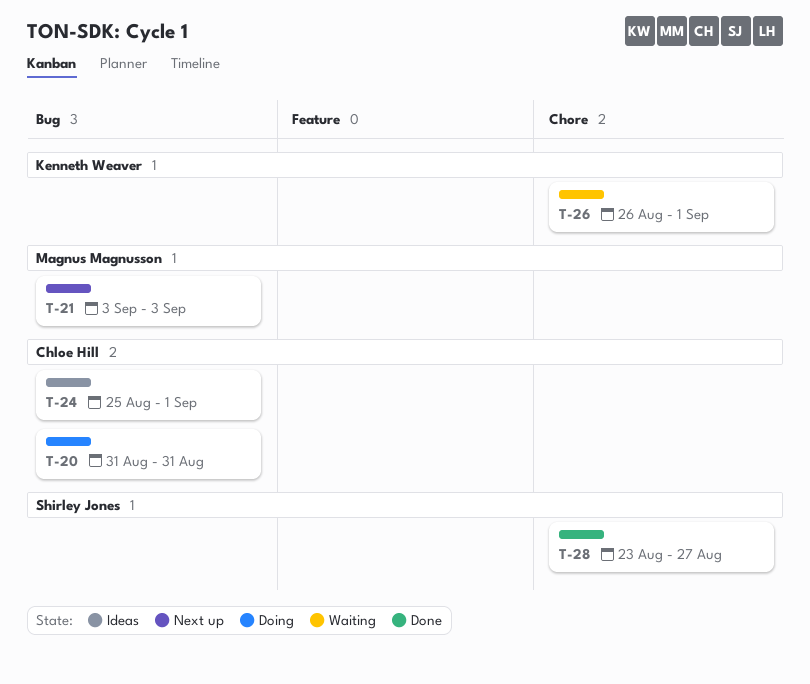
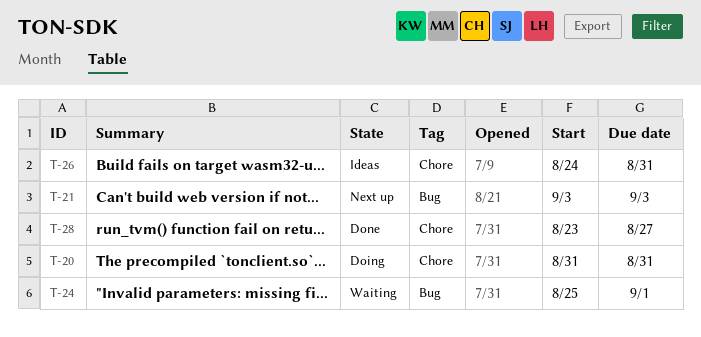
T-20, label: Bug -> Chore
T-24, status: Ideas -> Waiting
T-26, status: Waiting -> Ideas
T-26, start: Aug 26 -> Aug 24
T-26, due: Sep 1 -> Aug 31

